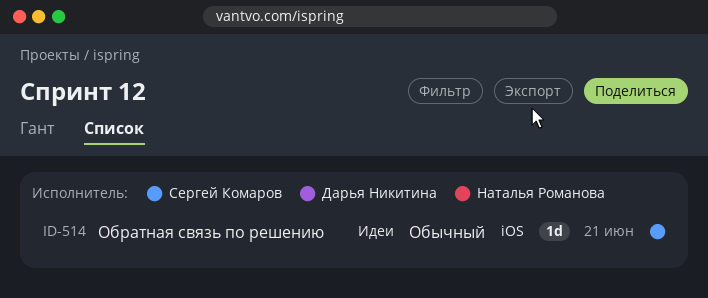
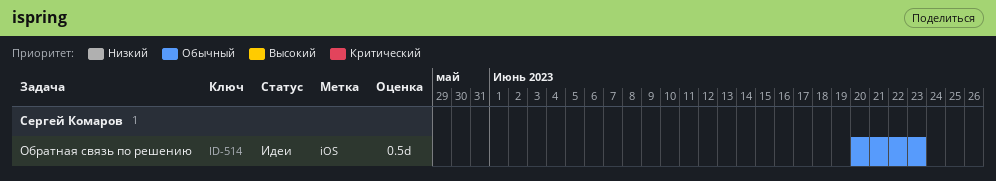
ID-514, estimate: 1d -> 0.5d
ID-514, due: Jun 21 -> Jun 23

